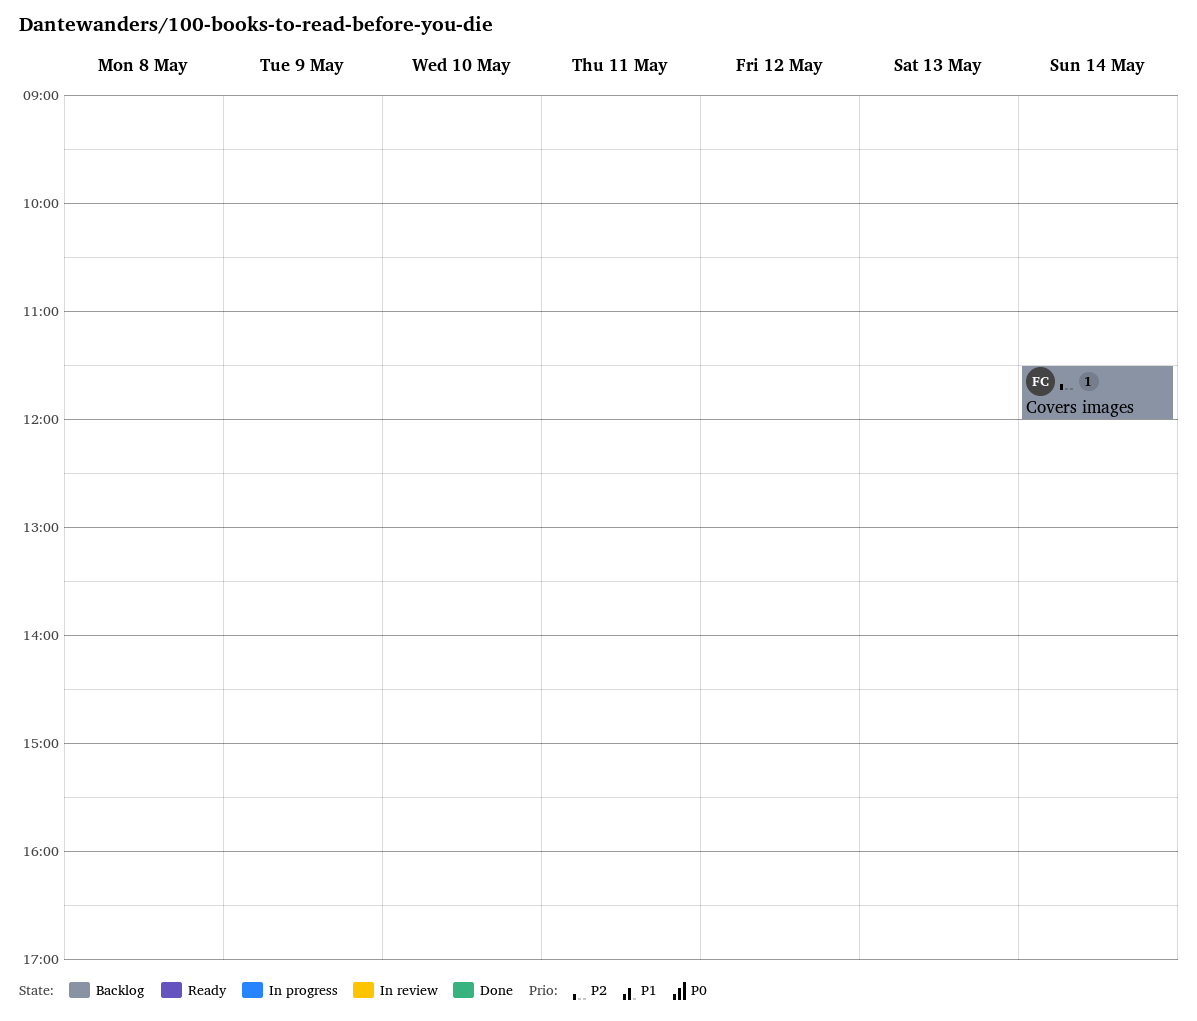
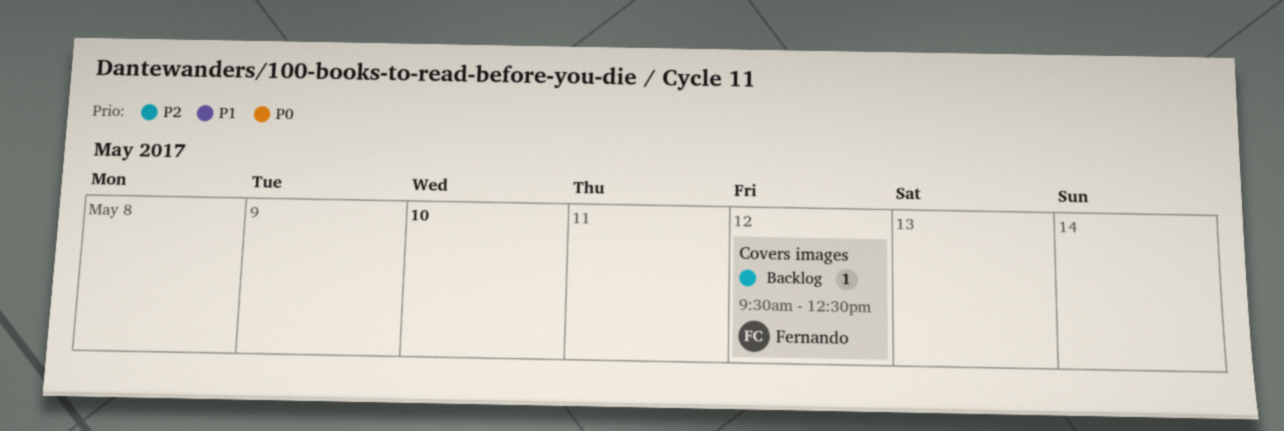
Covers images, day: May 14 -> May 12
Covers images, begins: 11:30 -> 09:30
Covers images, ends: 12:00 -> 12:30

